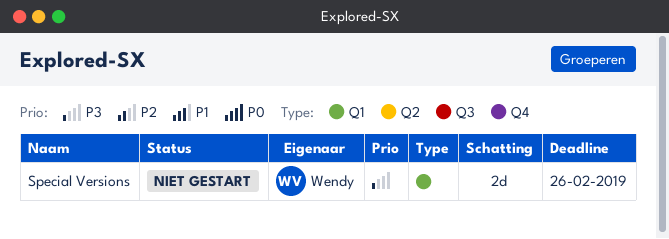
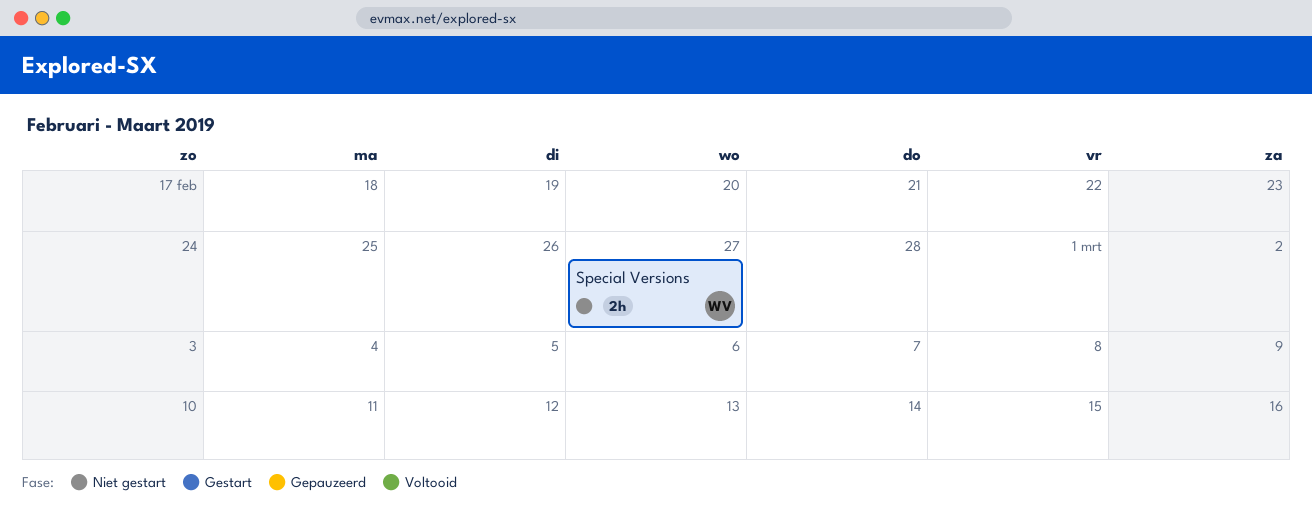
Special Versions, estimate: 2d -> 2h
Special Versions, due: Feb 26 -> Feb 27

